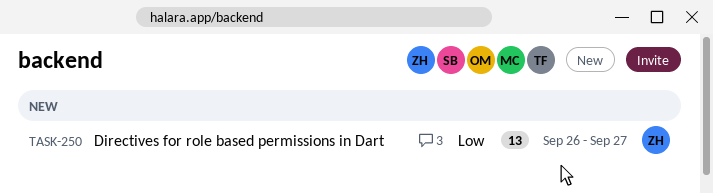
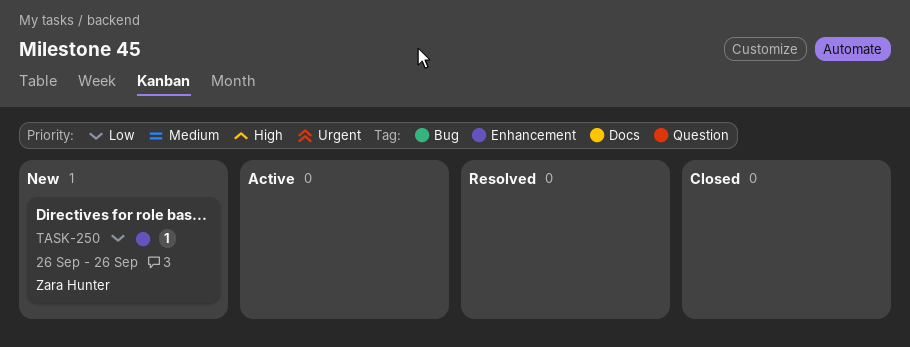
TASK-250, estimate: 13 -> 1
TASK-250, due: Sep 27 -> Sep 26

